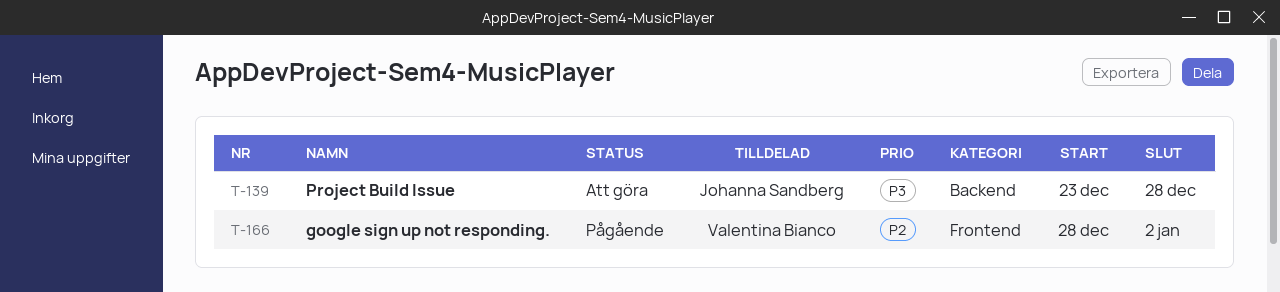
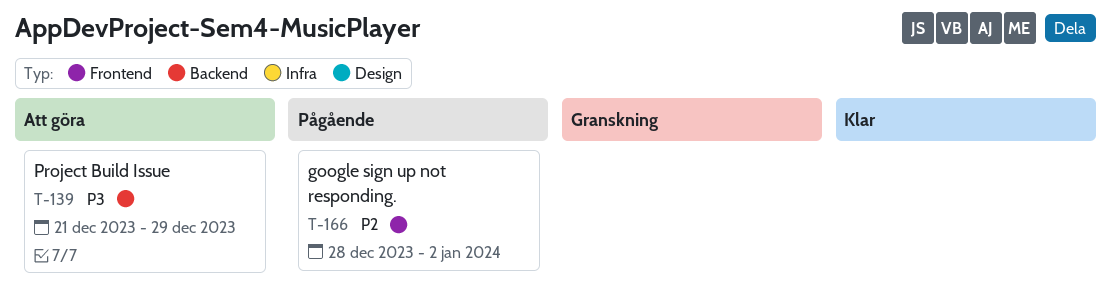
T-139, start: Dec 23 -> Dec 21
T-139, due: Dec 28 -> Dec 29

